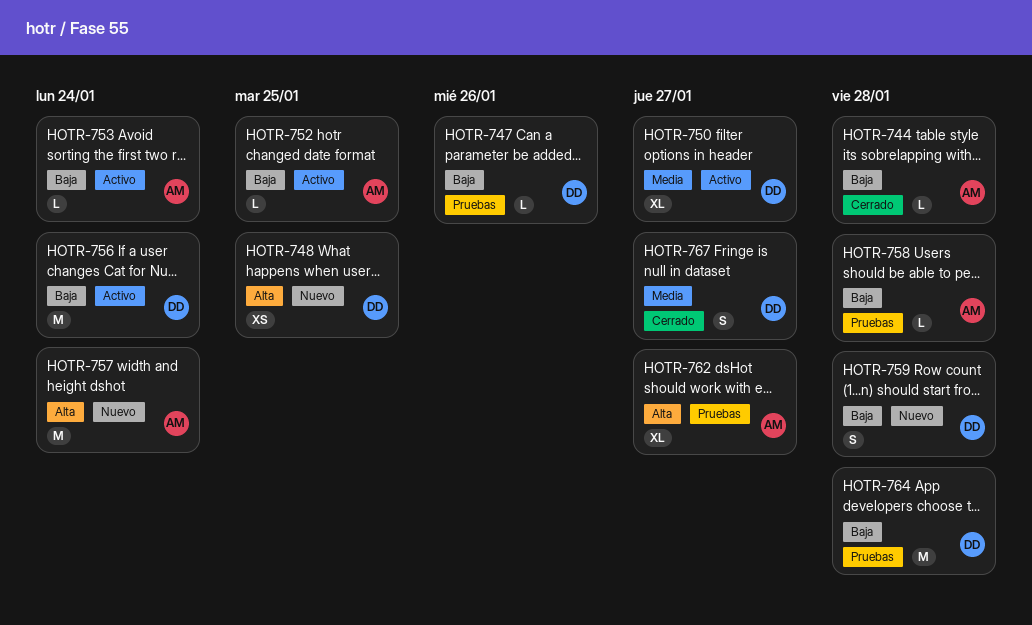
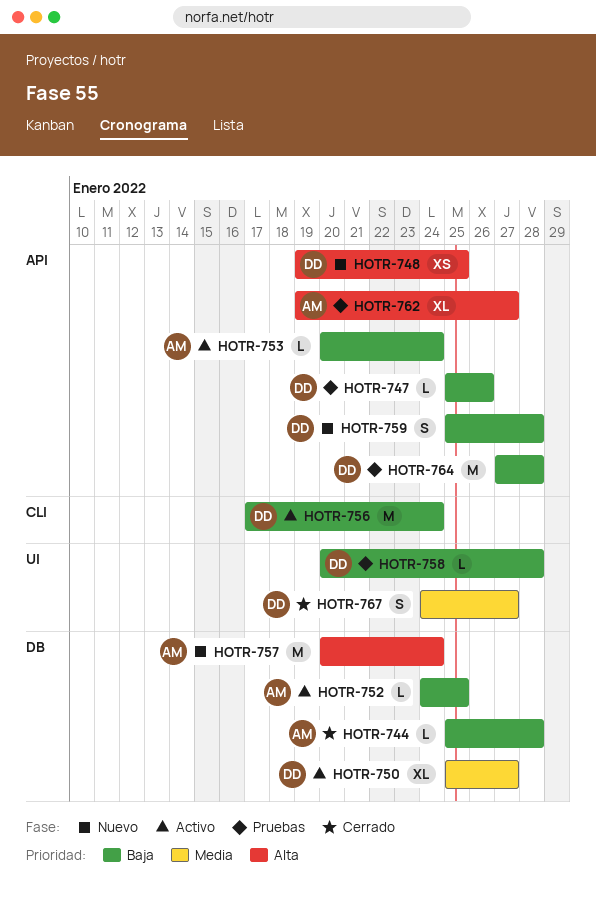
HOTR-758, owner: AM -> DD

